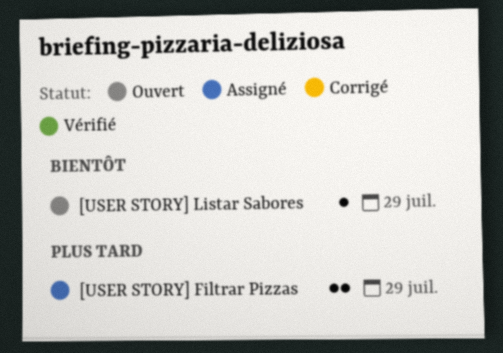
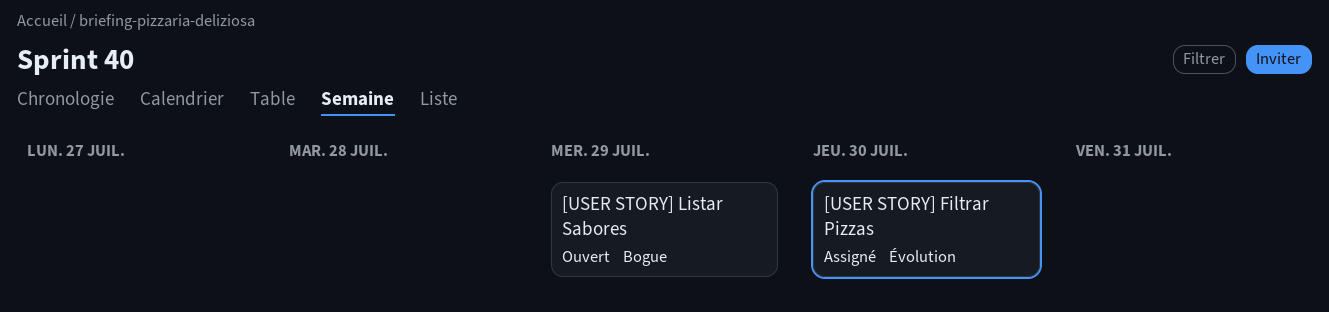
[USER STORY] Filtrar Pizzas, due: Jul 29 -> Jul 30

